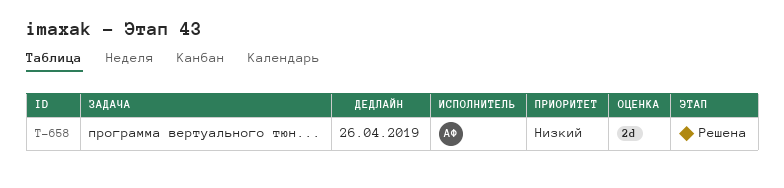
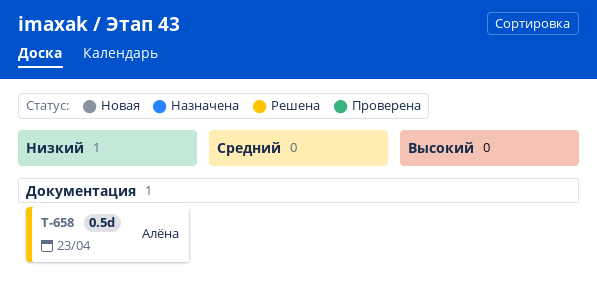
T-658, estimate: 2d -> 0.5d
T-658, due: Apr 26 -> Apr 23

